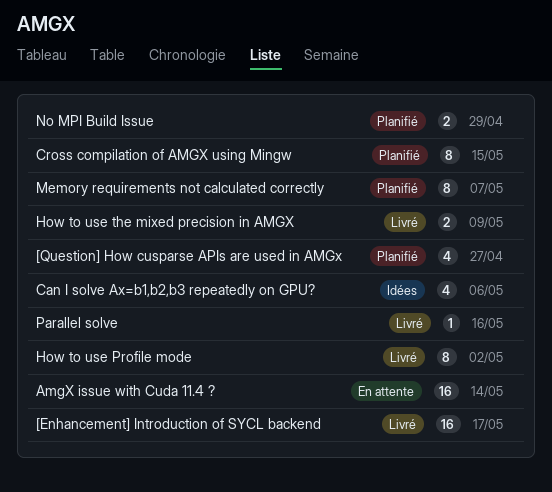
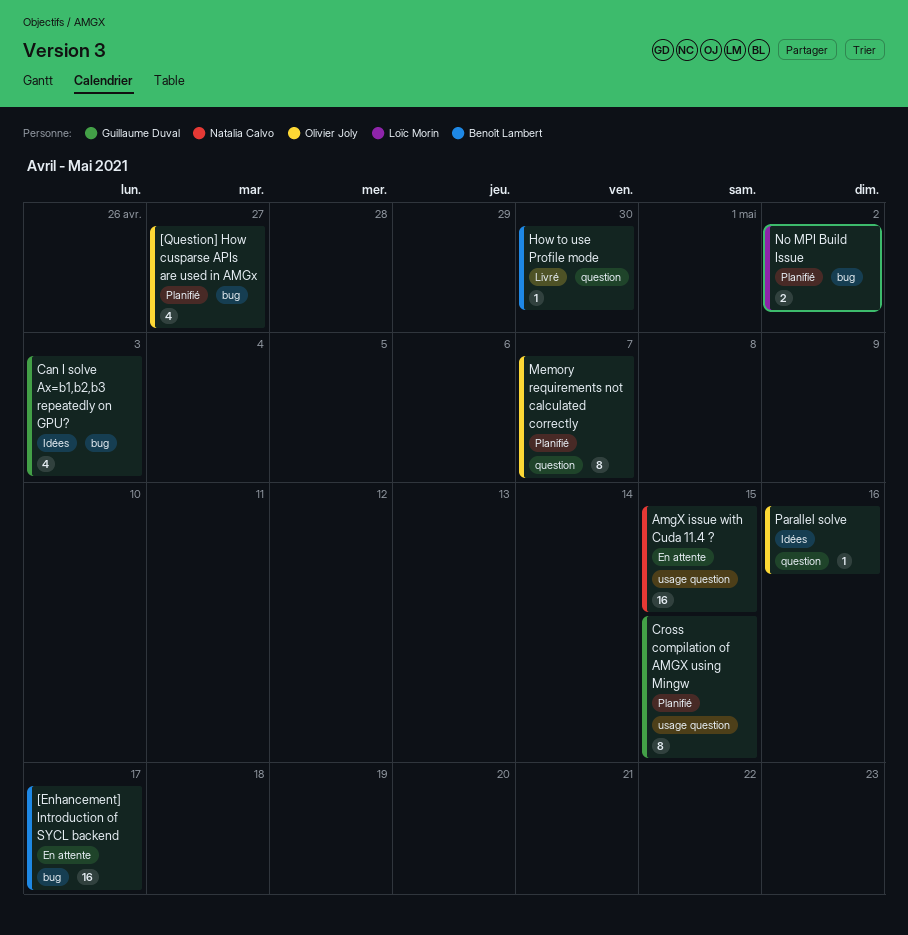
[Enhancement] Introduction of SYCL backend, status: Livré -> En attente
AmgX issue with Cuda 11.4 ?, due: May 14 -> May 15
Can I solve Ax=b1,b2,b3 repeatedly on GPU?, due: May 6 -> May 3
How to use Profile mode, estimate: 8 -> 1
How to use Profile mode, due: May 2 -> Apr 30
How to use the mixed precision in AMGX: present -> none
No MPI Build Issue, due: Apr 29 -> May 2
Parallel solve, status: Livré -> Idées

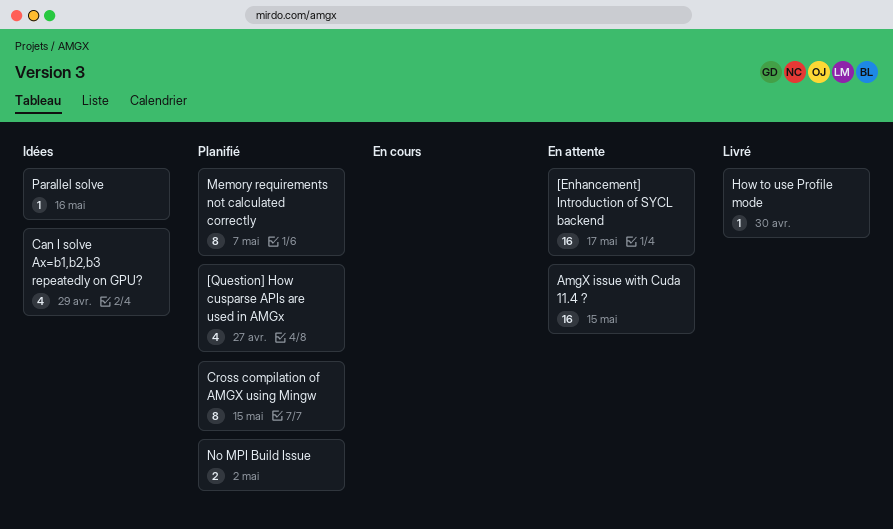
Can I solve Ax=b1,b2,b3 repeatedly on GPU?, due: May 3 -> Apr 29

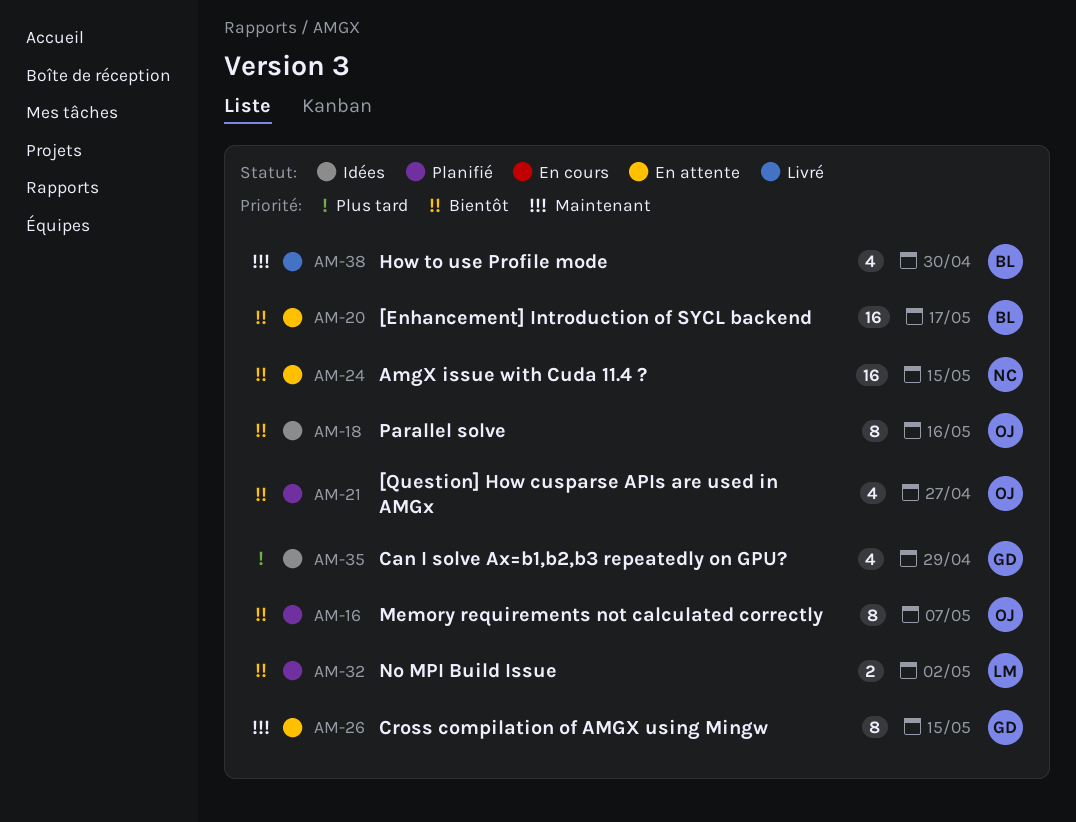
Cross compilation of AMGX using Mingw, status: Planifié -> En attente
How to use Profile mode, estimate: 1 -> 4
Parallel solve, estimate: 1 -> 8

